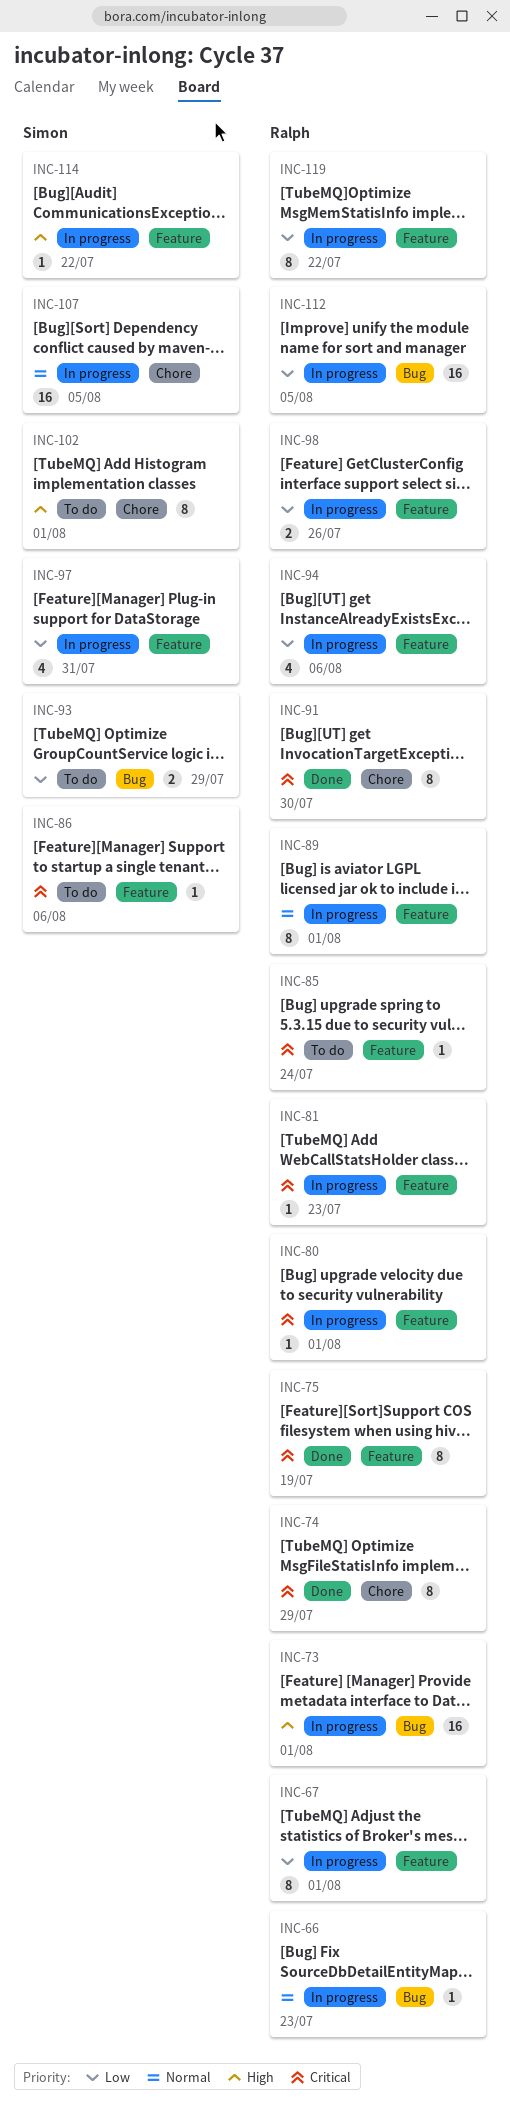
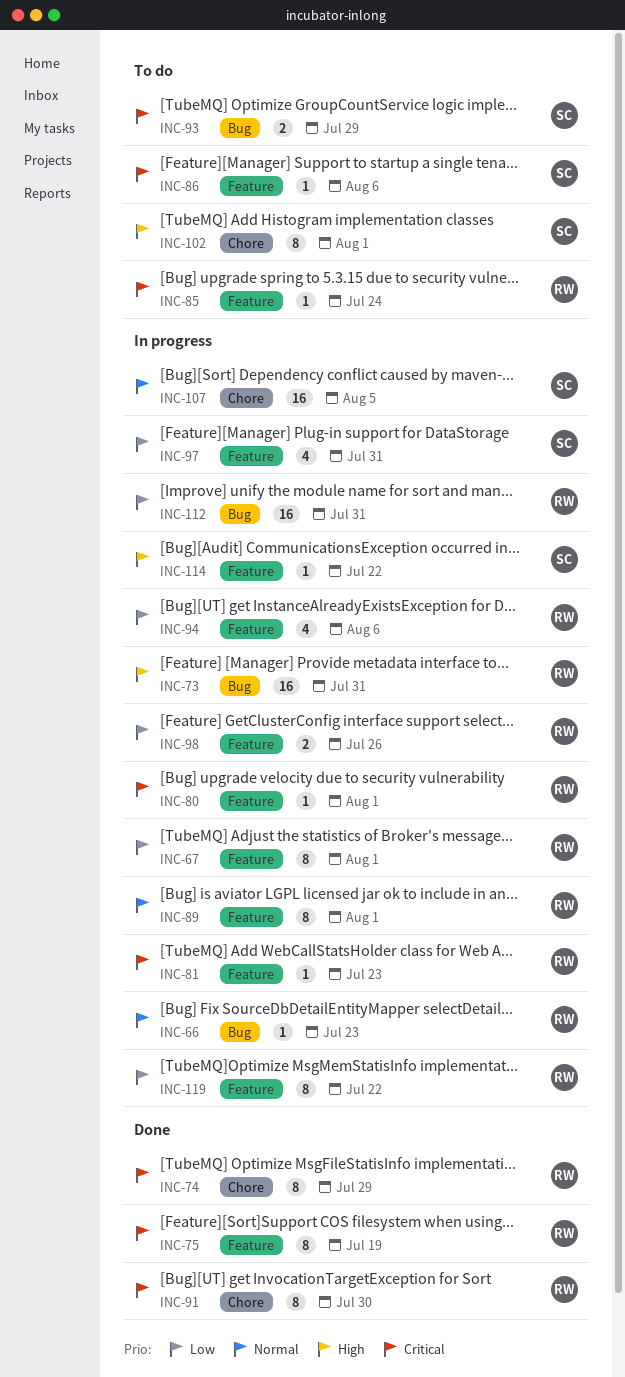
INC-73, due: Aug 1 -> Jul 31
INC-93, priority: Low -> Critical
INC-112, due: Aug 5 -> Jul 31

